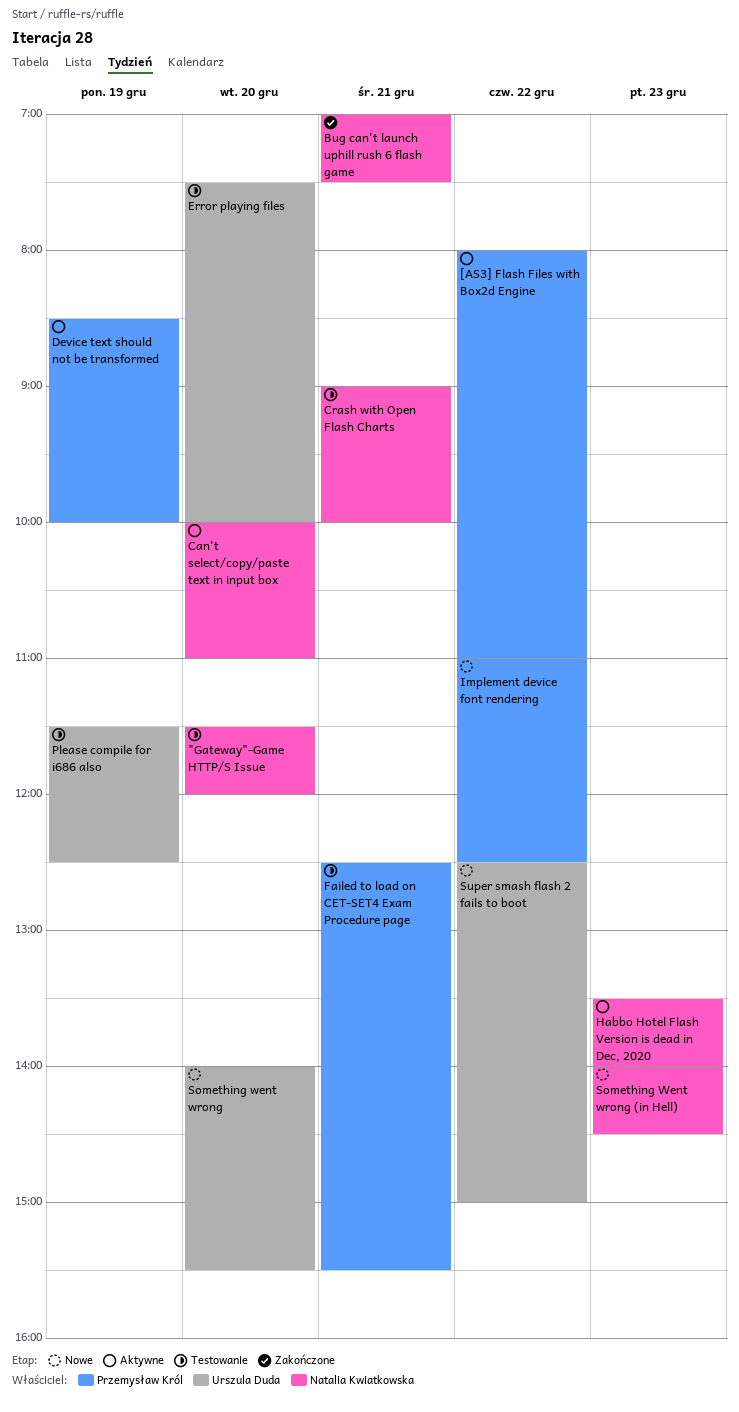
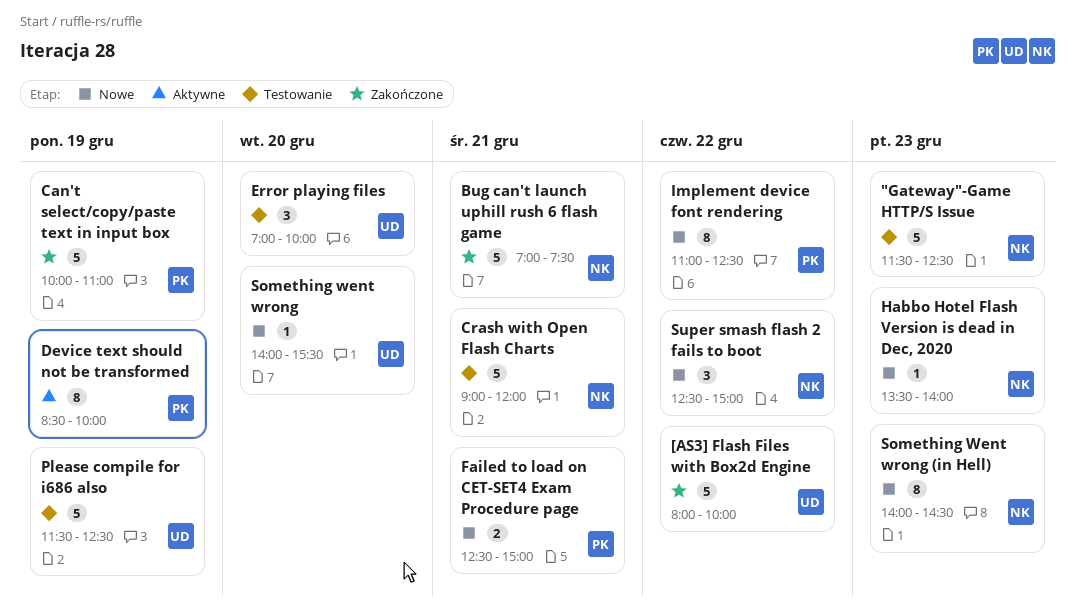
"Gateway"-Game HTTP/S Issue, day: Dec 20 -> Dec 23
"Gateway"-Game HTTP/S Issue, ends: 12:00 -> 12:30
[AS3] Flash Files with Box2d Engine, status: Aktywne -> Zakończone
[AS3] Flash Files with Box2d Engine, owner: Przemysław Król -> Urszula Duda
[AS3] Flash Files with Box2d Engine, ends: 11:00 -> 10:00
Can't select/copy/paste text in input box, status: Aktywne -> Zakończone
Can't select/copy/paste text in input box, owner: Natalia Kwiatkowska -> Przemysław Król
Can't select/copy/paste text in input box, day: Dec 20 -> Dec 19
Crash with Open Flash Charts, ends: 10:00 -> 12:00
Error playing files, begins: 07:30 -> 07:00
Failed to load on CET-SET4 Exam Procedure page, status: Testowanie -> Nowe
Failed to load on CET-SET4 Exam Procedure page, ends: 15:30 -> 15:00
Habbo Hotel Flash Version is dead in Dec, 2020, status: Aktywne -> Nowe
Super smash flash 2 fails to boot, owner: Urszula Duda -> Natalia Kwiatkowska

